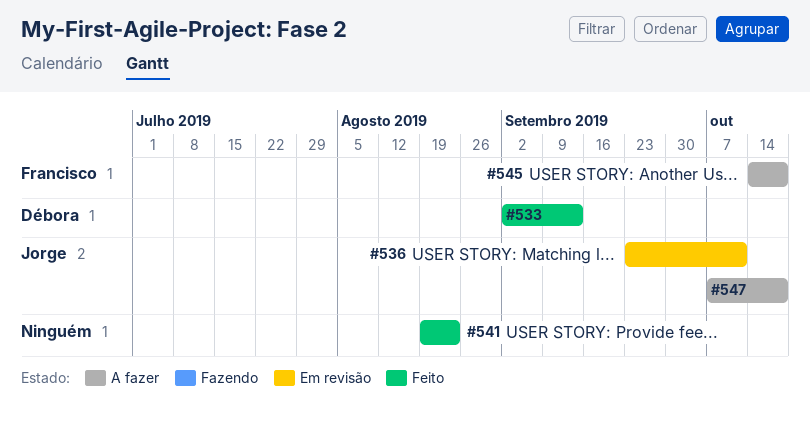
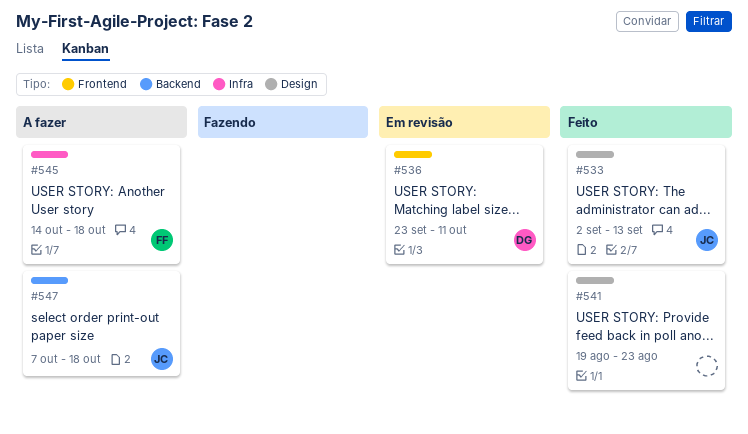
#533, owner: Débora -> Jorge
#536, owner: Jorge -> Débora

